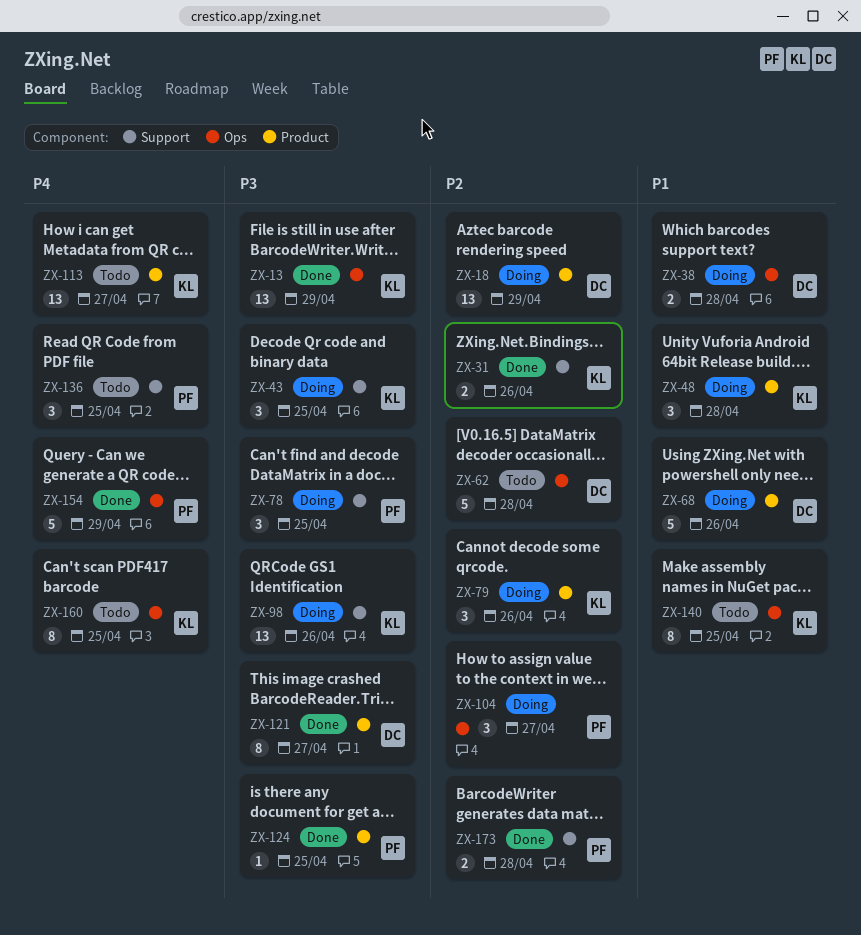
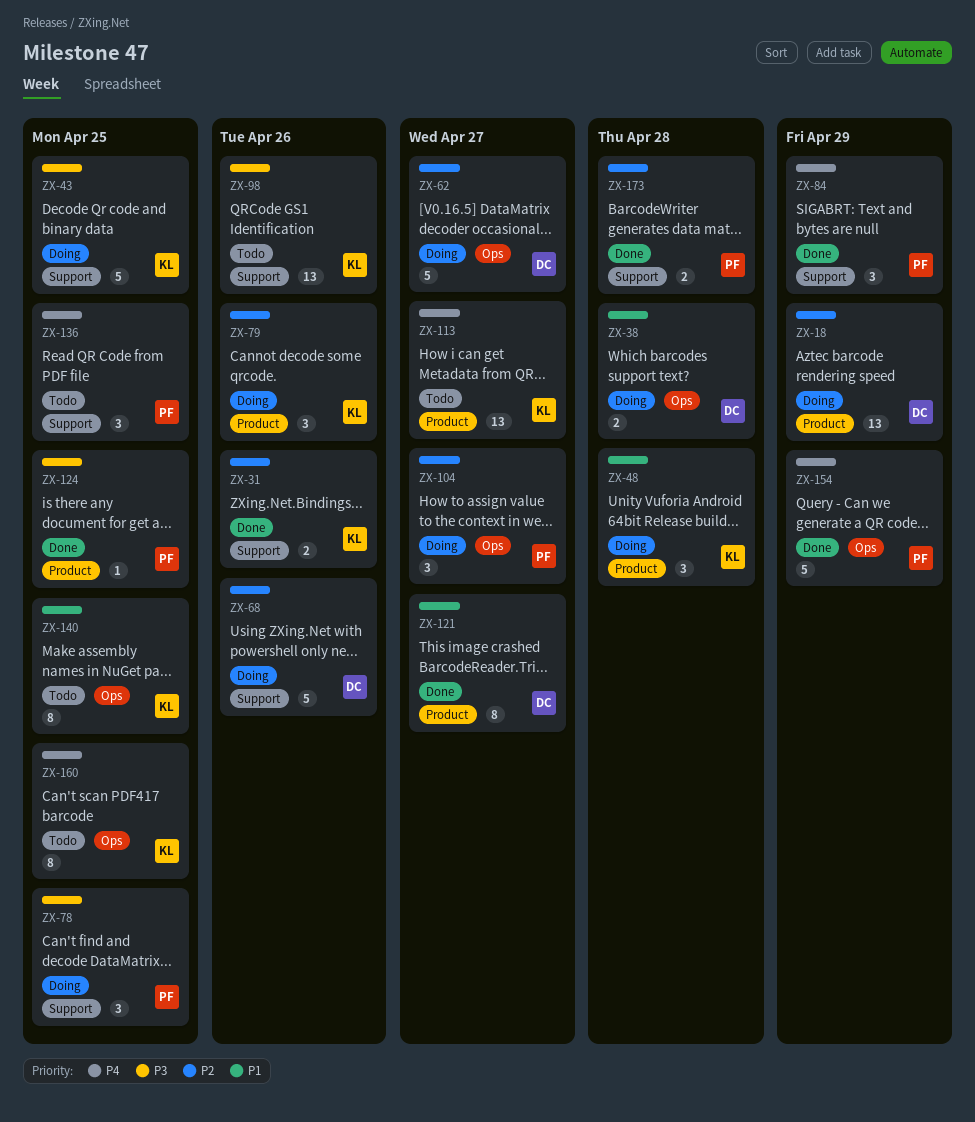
ZX-13: present -> none
ZX-43, estimate: 3 -> 5
ZX-62, status: Todo -> Doing
ZX-62, due: Apr 28 -> Apr 27
ZX-68, priority: P1 -> P2
ZX-68, label: Product -> Support
ZX-84: none -> present
ZX-98, status: Doing -> Todo
ZX-121, priority: P3 -> P1

